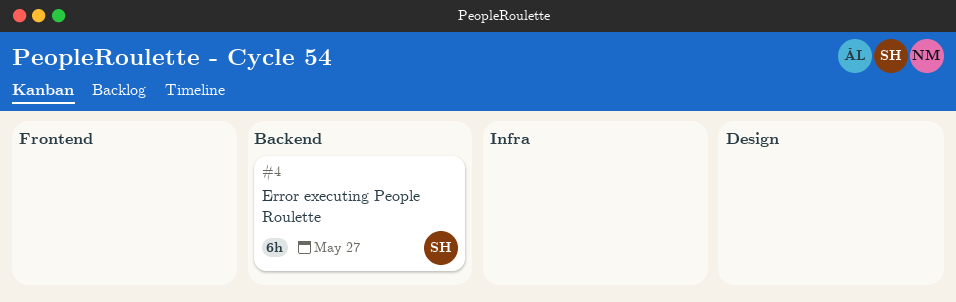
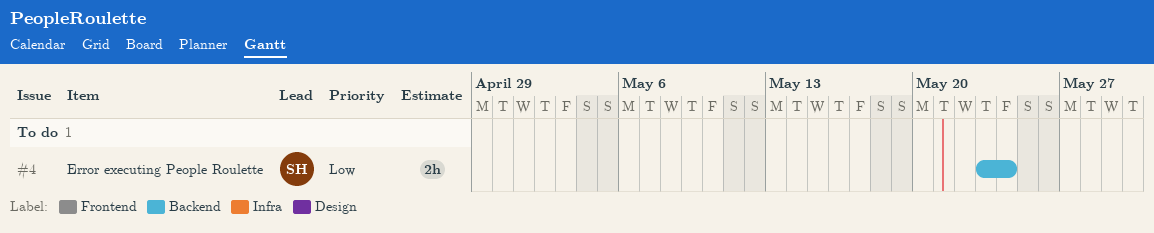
#4, estimate: 6h -> 2h
#4, due: May 27 -> May 24

